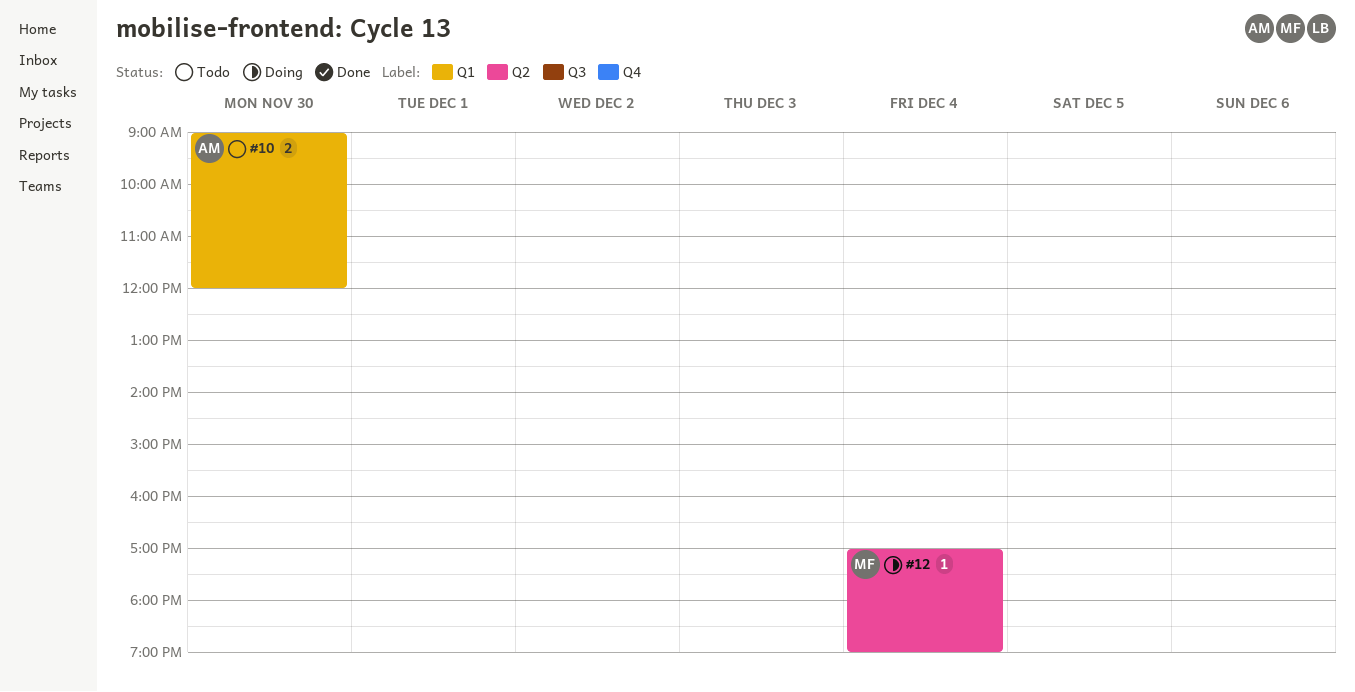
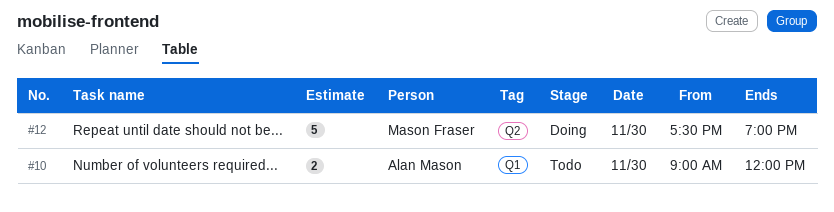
#12, estimate: 1 -> 5
#12, day: Dec 4 -> Nov 30
#12, begins: 17:00 -> 17:30

